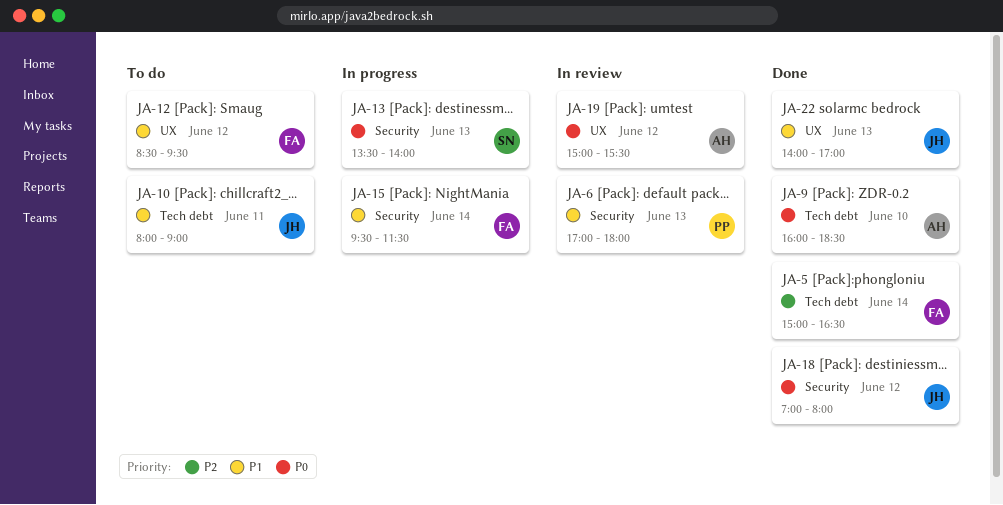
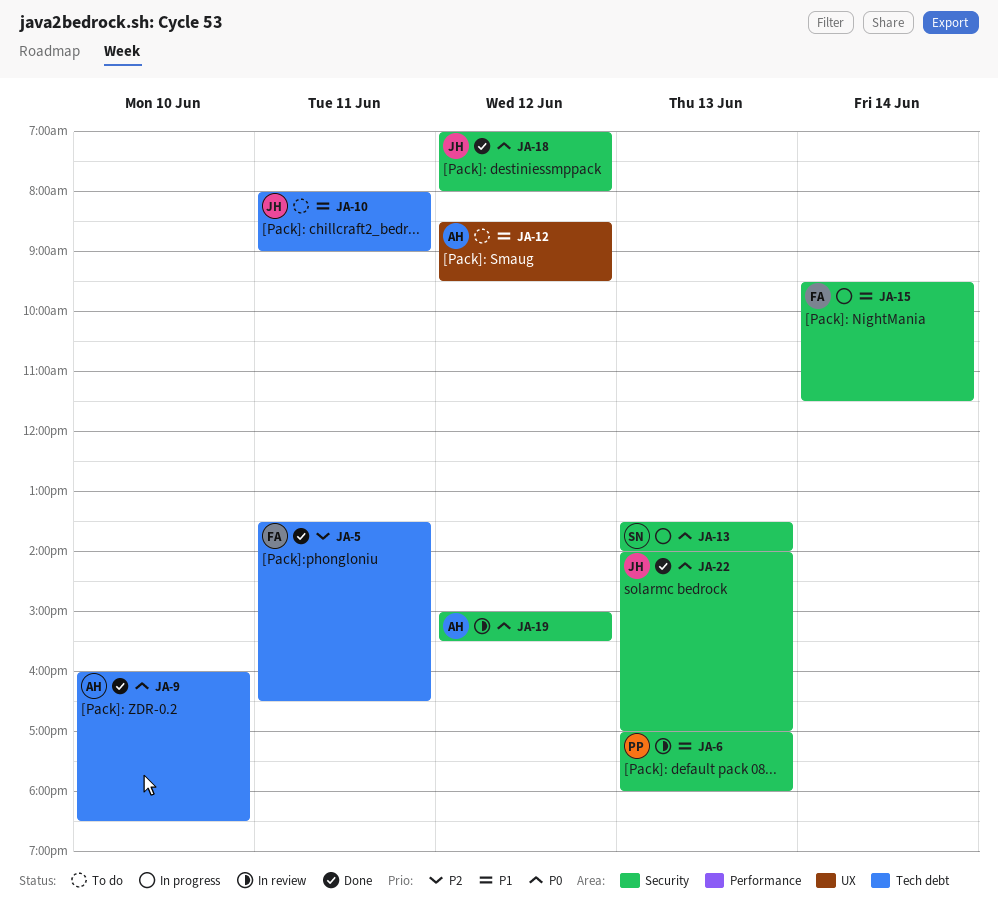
JA-5, day: Jun 14 -> Jun 11
JA-5, begins: 15:00 -> 13:30
JA-12, owner: FA -> AH
JA-19, label: UX -> Security
JA-22, priority: P1 -> P0
JA-22, label: UX -> Security

